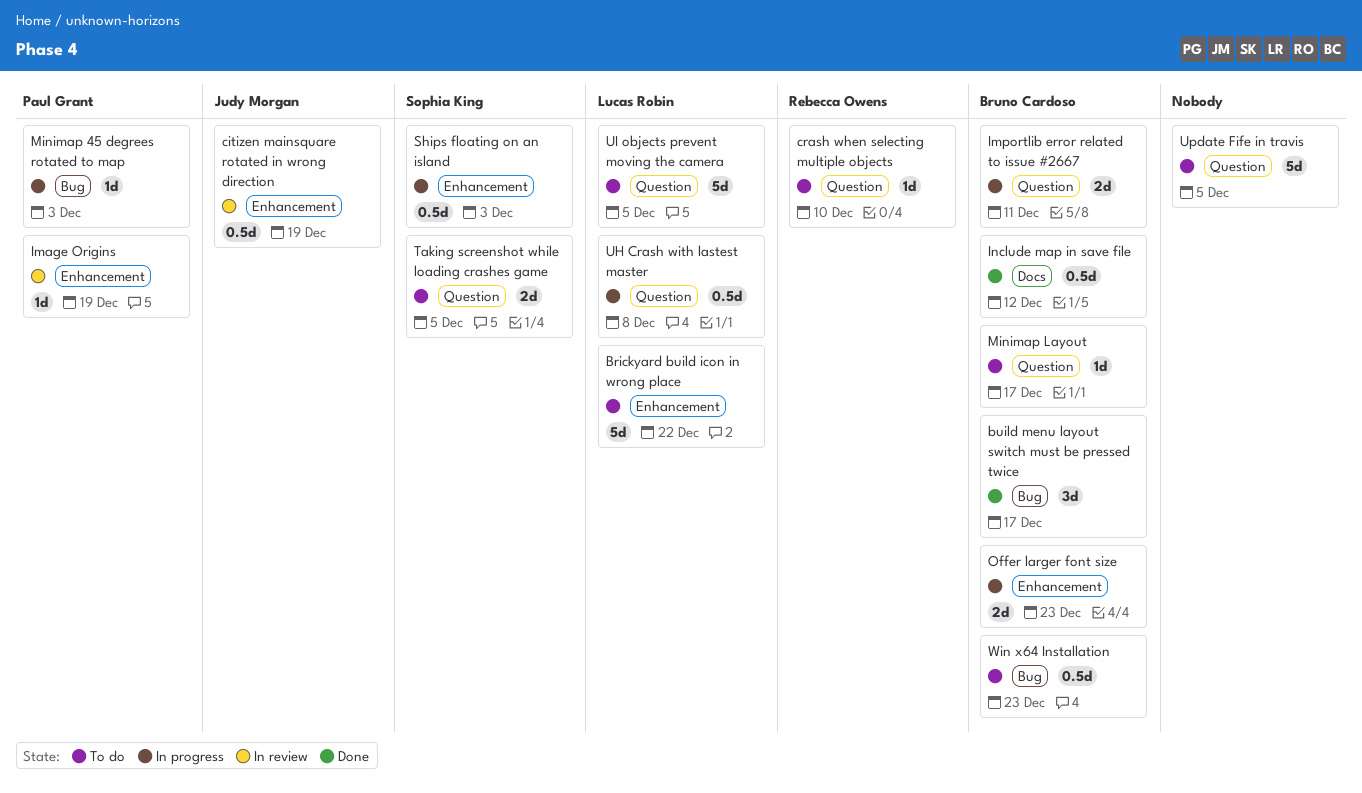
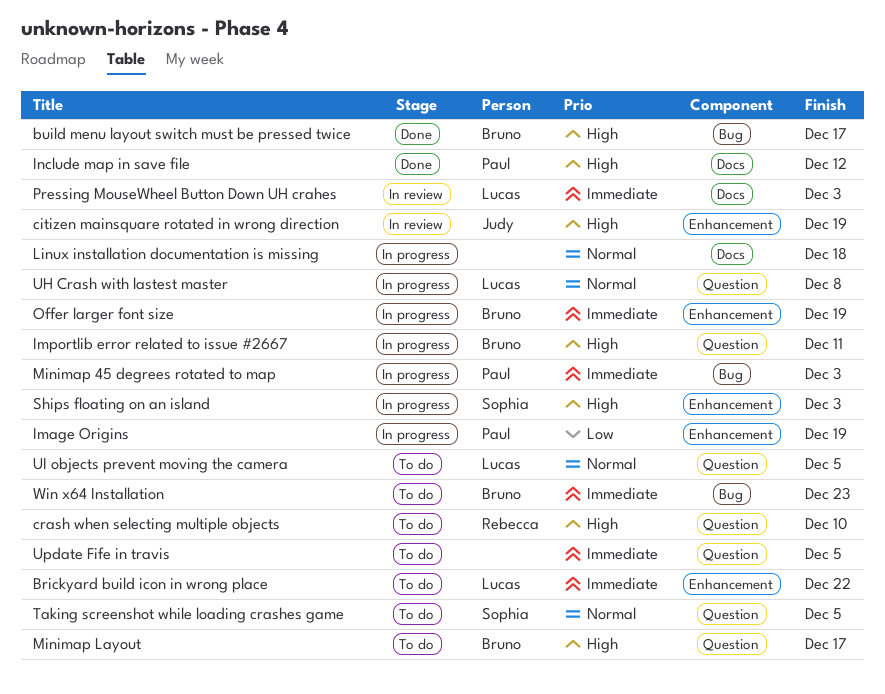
Image Origins, status: In review -> In progress
Include map in save file, owner: Bruno Cardoso -> Paul Grant
Linux installation documentation is missing: none -> present
Offer larger font size, due: Dec 23 -> Dec 19
Pressing MouseWheel Button Down UH crahes: none -> present

